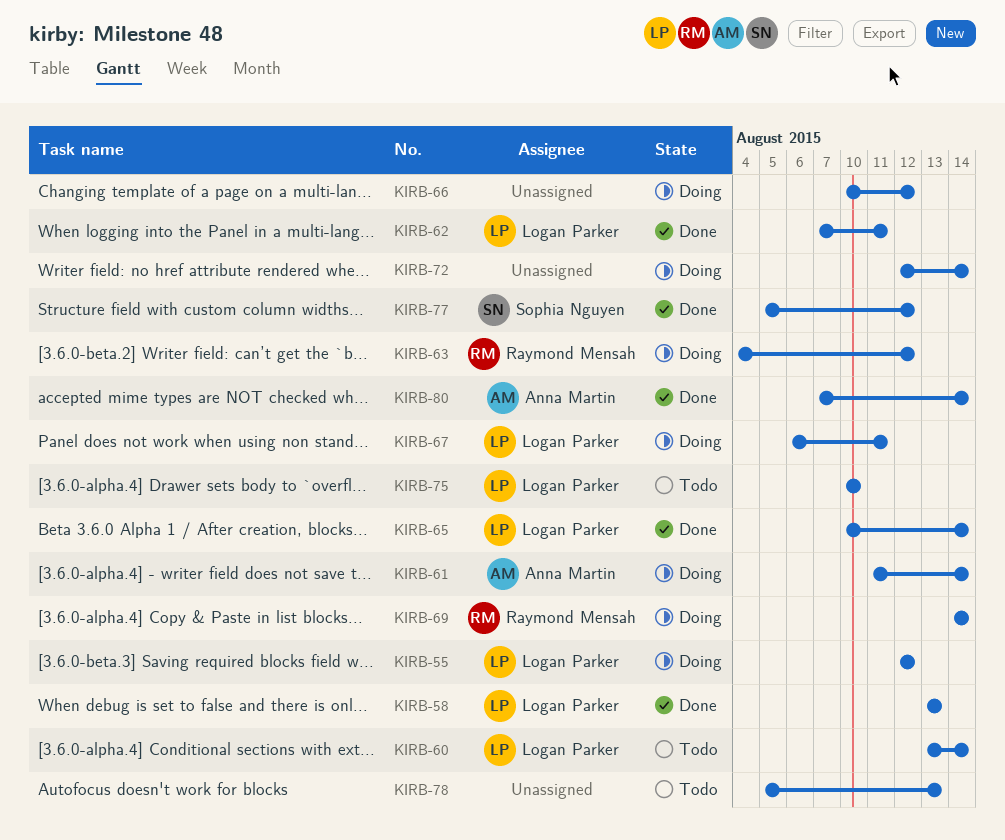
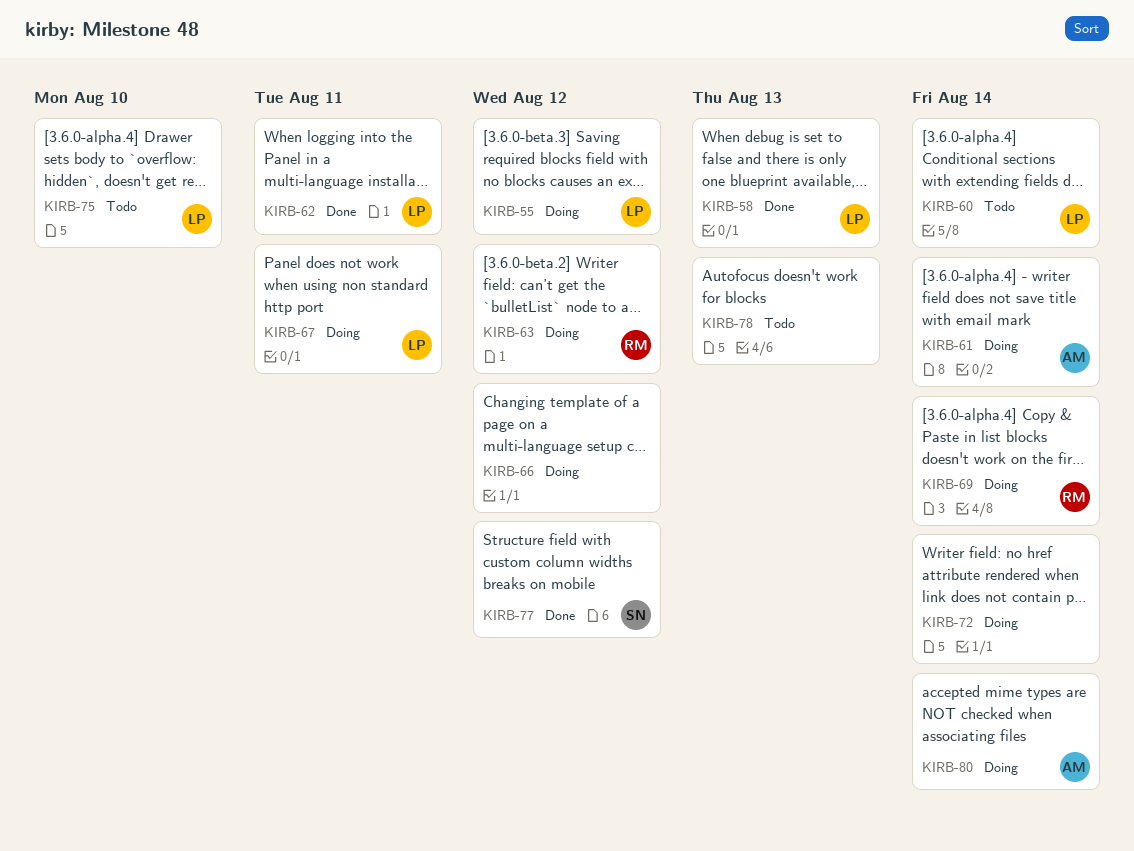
KIRB-65: present -> none
KIRB-80, status: Done -> Doing

